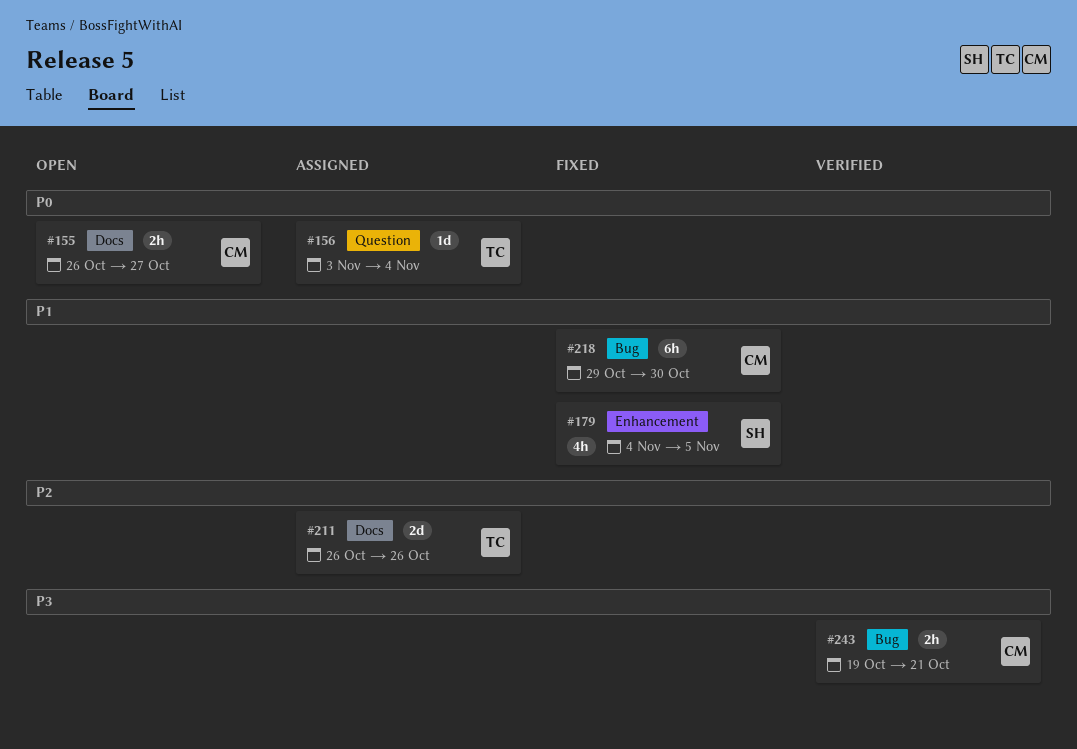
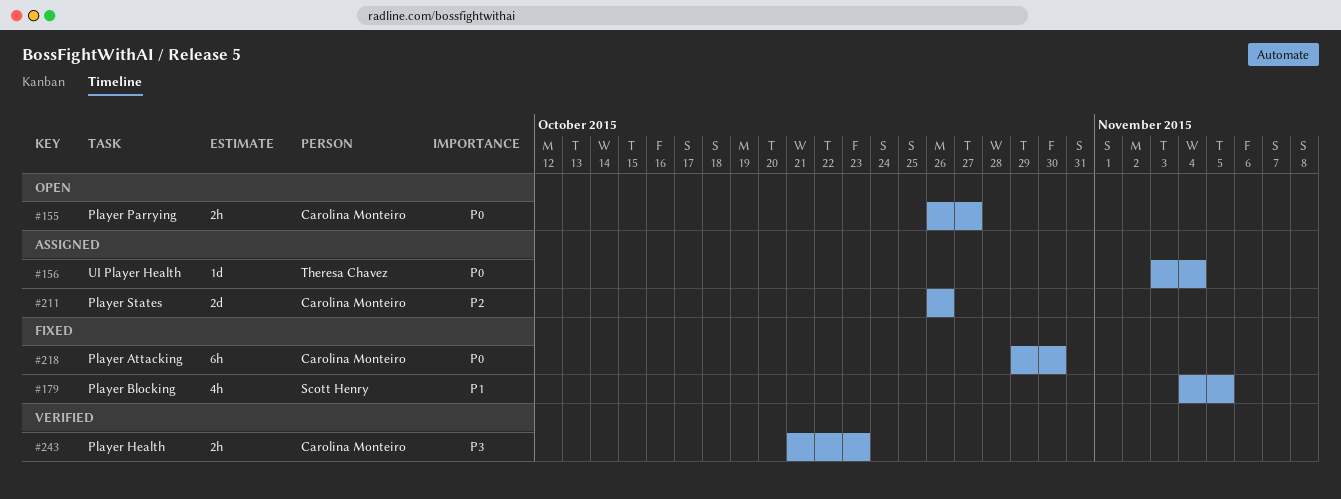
#211, owner: Theresa Chavez -> Carolina Monteiro
#218, priority: P1 -> P0
#243, start: Oct 19 -> Oct 21
#243, due: Oct 21 -> Oct 23

